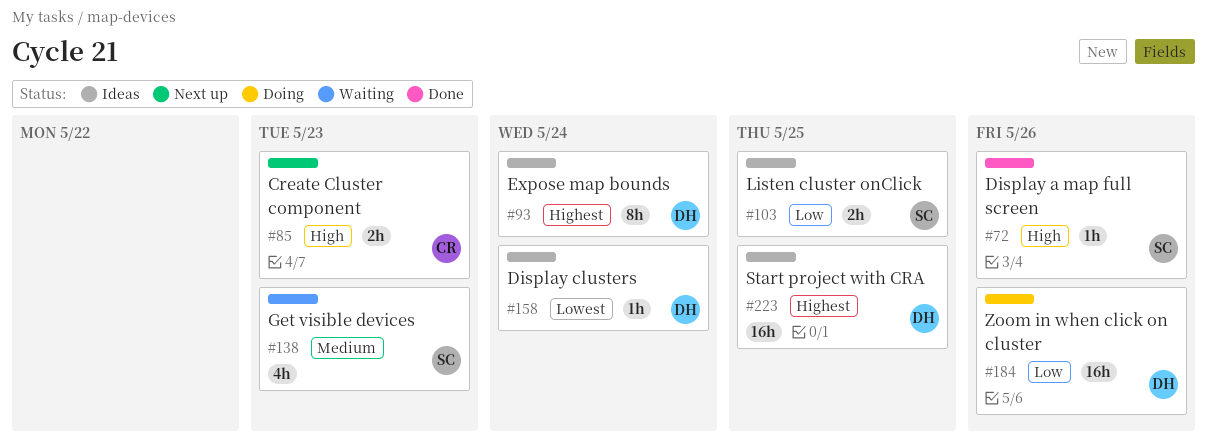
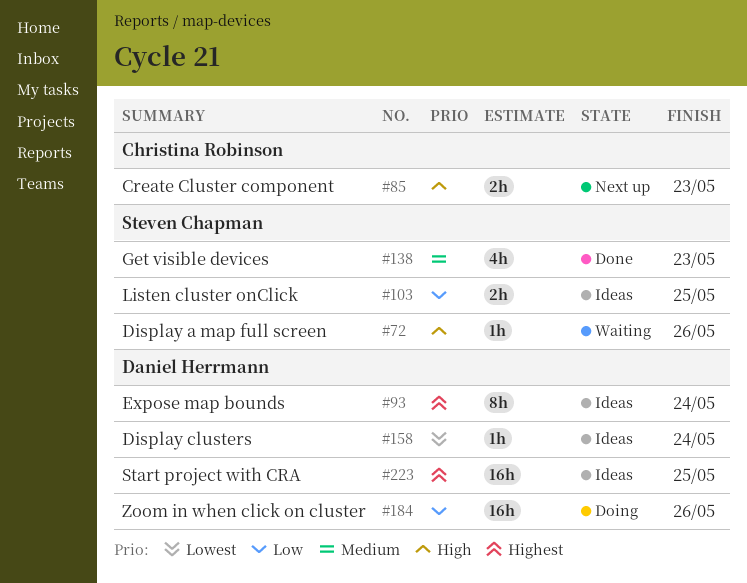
#72, status: Done -> Waiting
#138, status: Waiting -> Done

